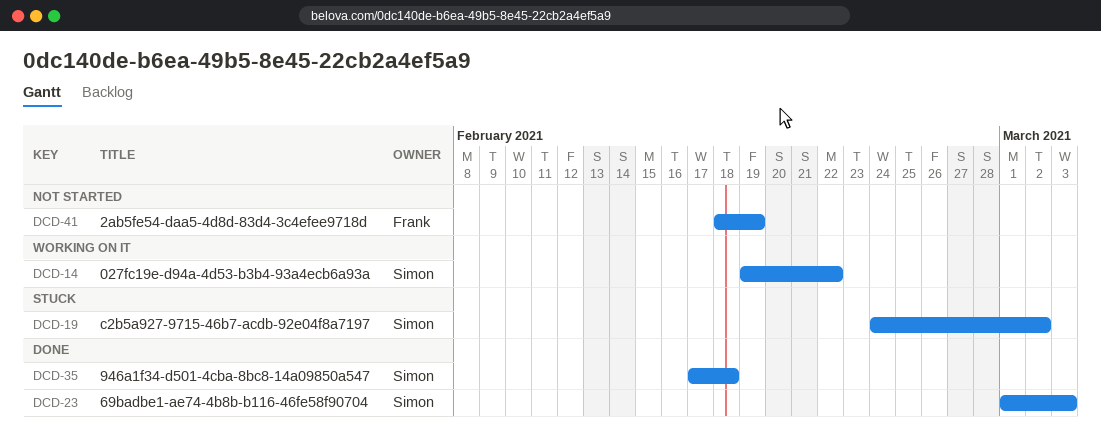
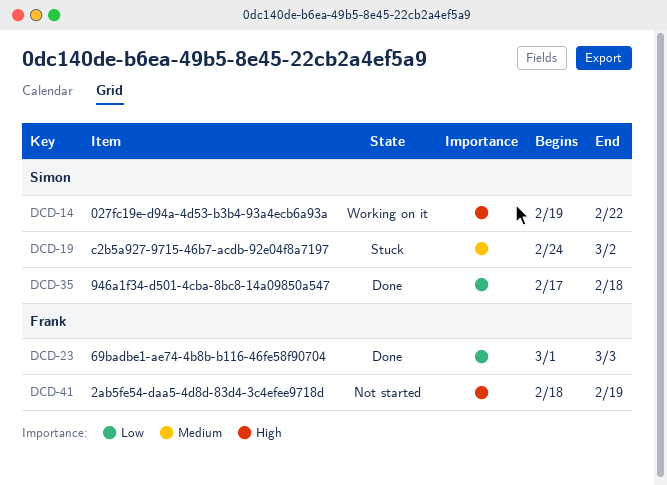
DCD-23, owner: Simon -> Frank

